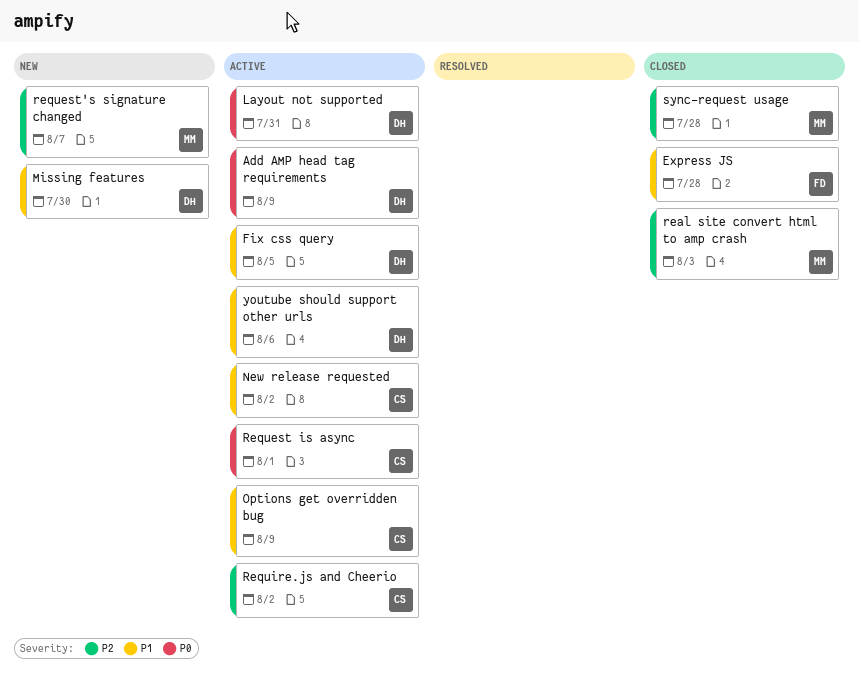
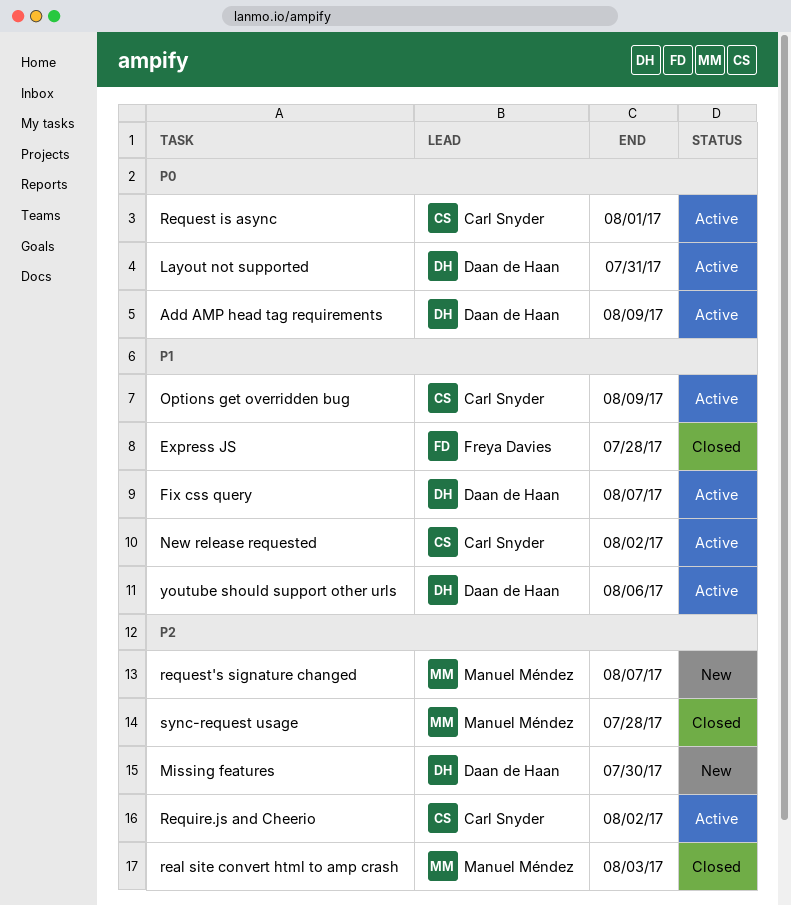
Fix css query, due: Aug 5 -> Aug 7
Missing features, priority: P1 -> P2

